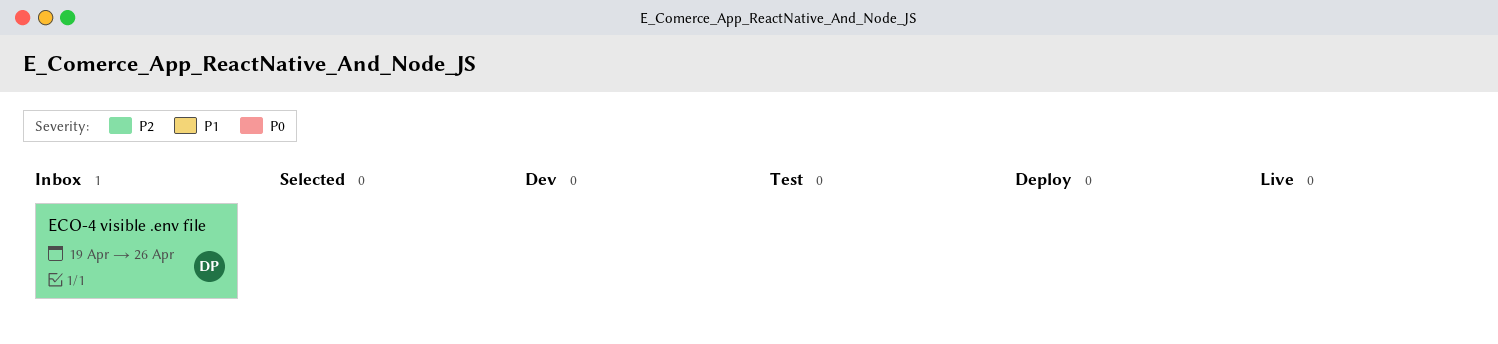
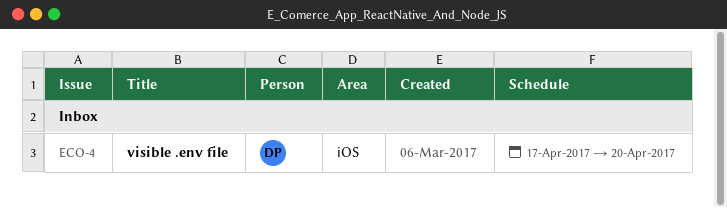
ECO-4, start: Apr 19 -> Apr 17
ECO-4, due: Apr 26 -> Apr 20

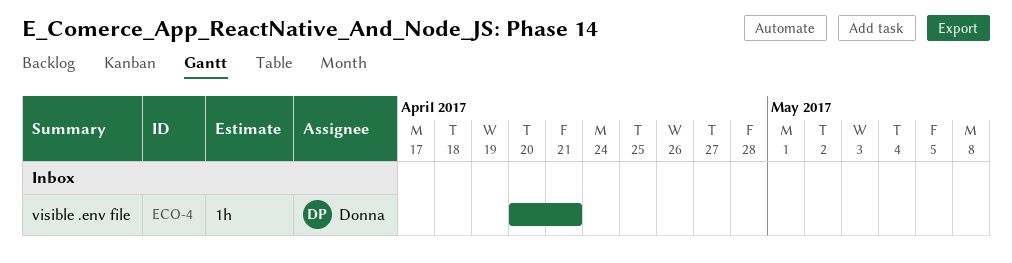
ECO-4, start: Apr 17 -> Apr 20
ECO-4, due: Apr 20 -> Apr 21

